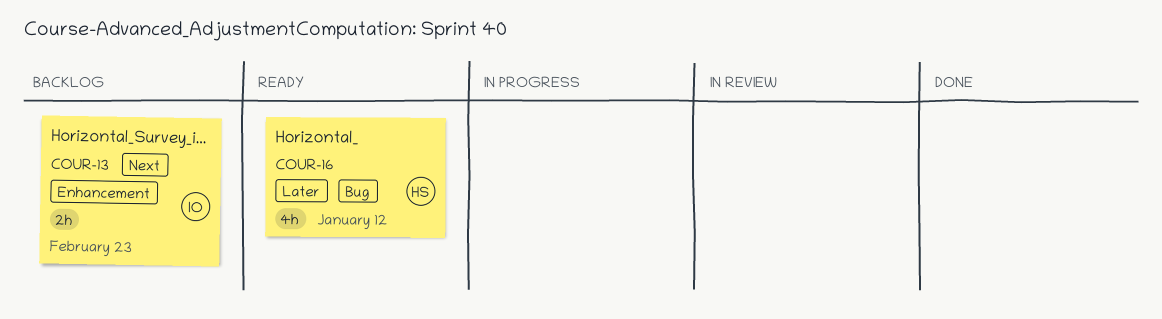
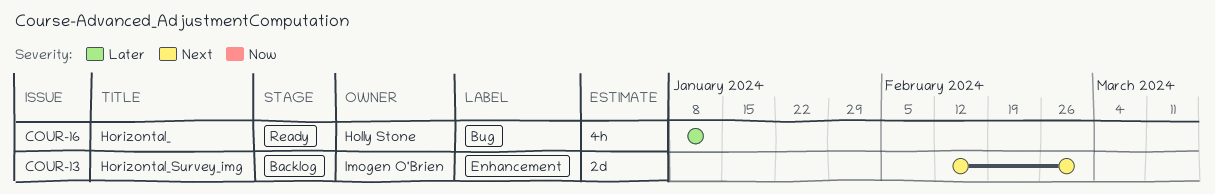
COUR-13, estimate: 2h -> 2d
COUR-13, due: Feb 23 -> Mar 1

